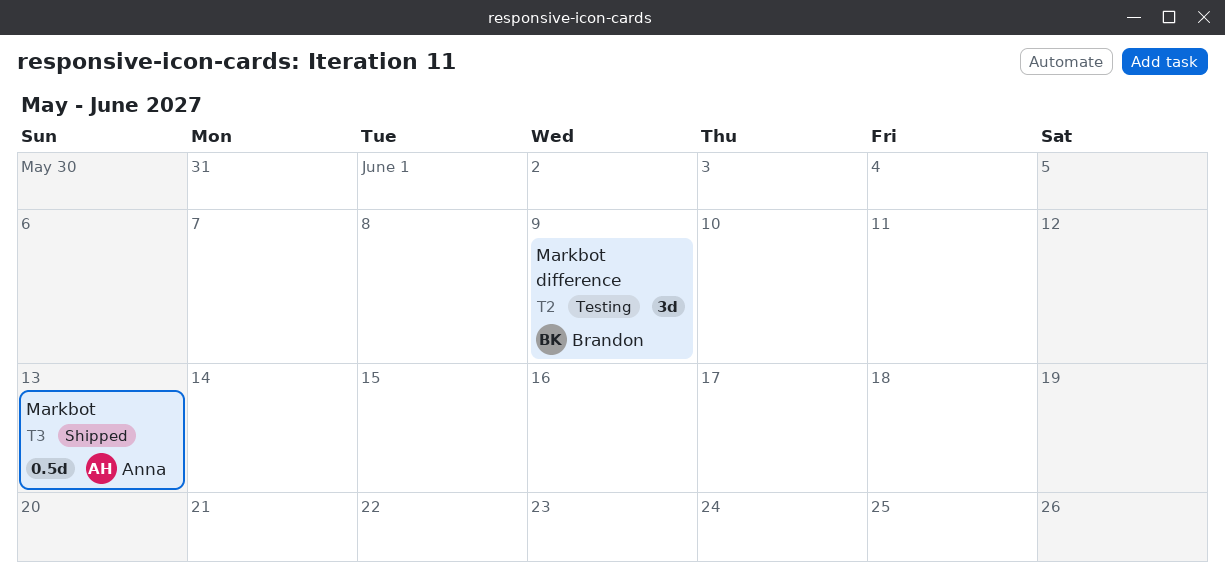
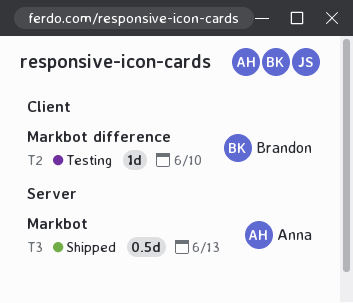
T2, estimate: 3d -> 1d
T2, due: Jun 9 -> Jun 10

